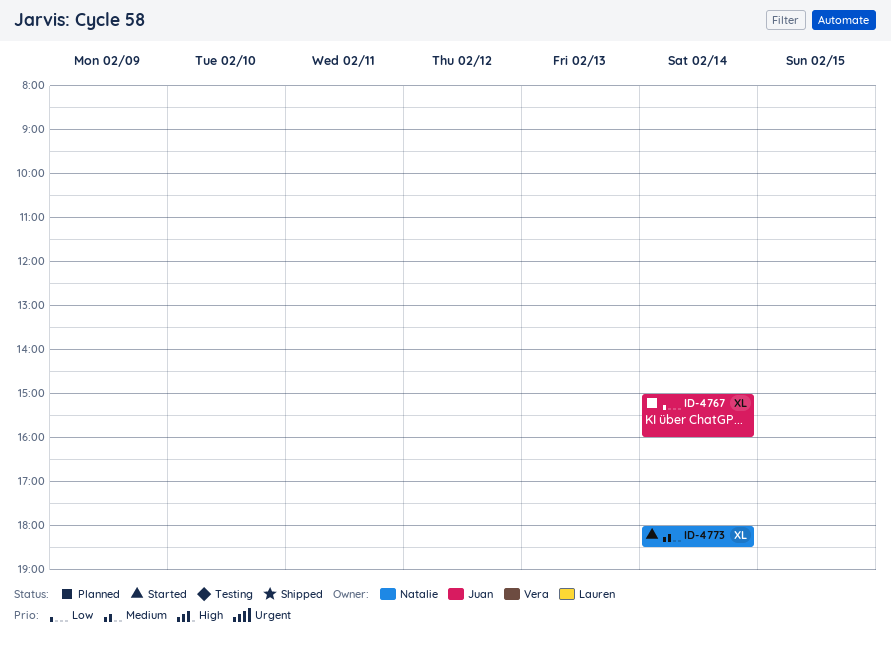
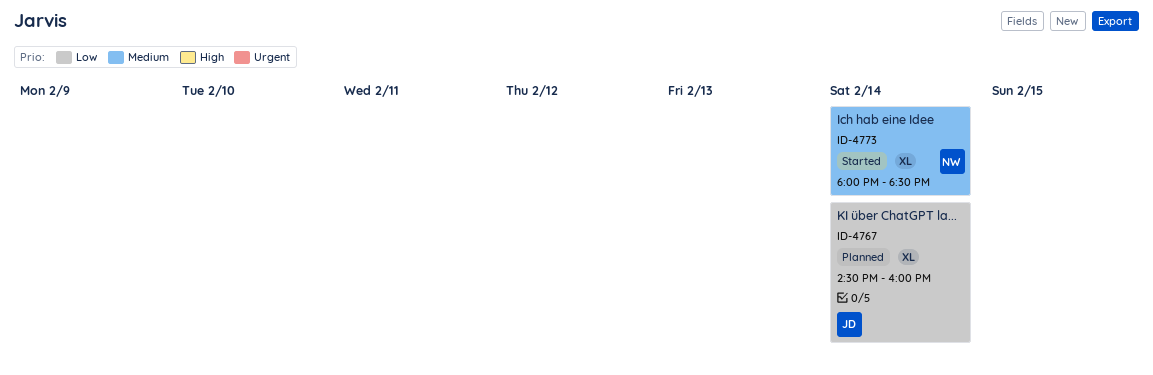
ID-4767, begins: 15:00 -> 14:30

